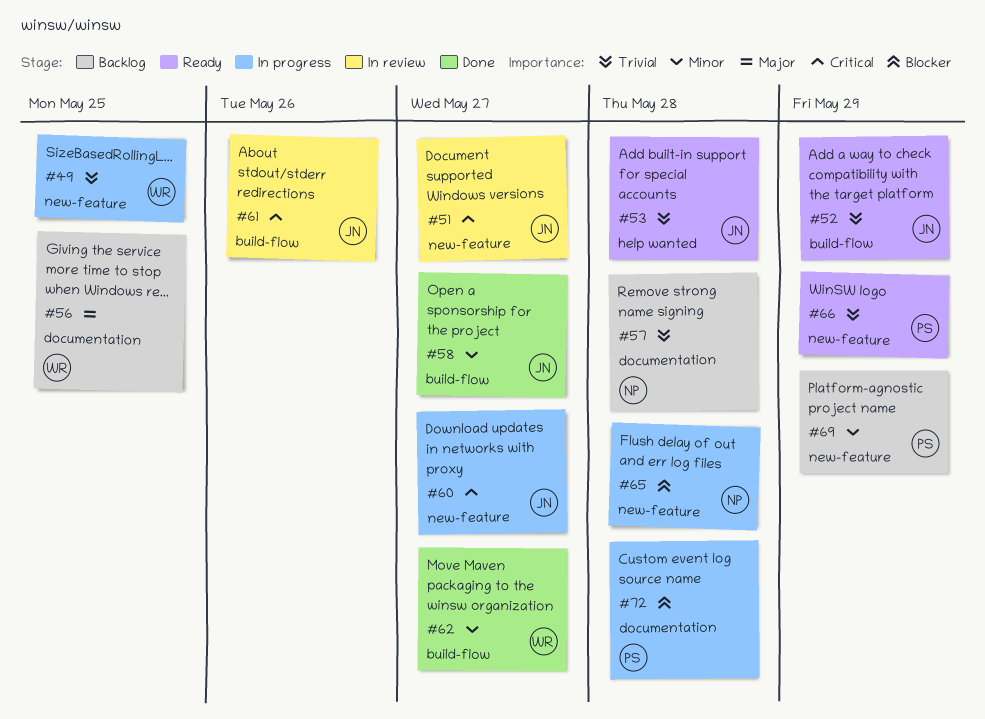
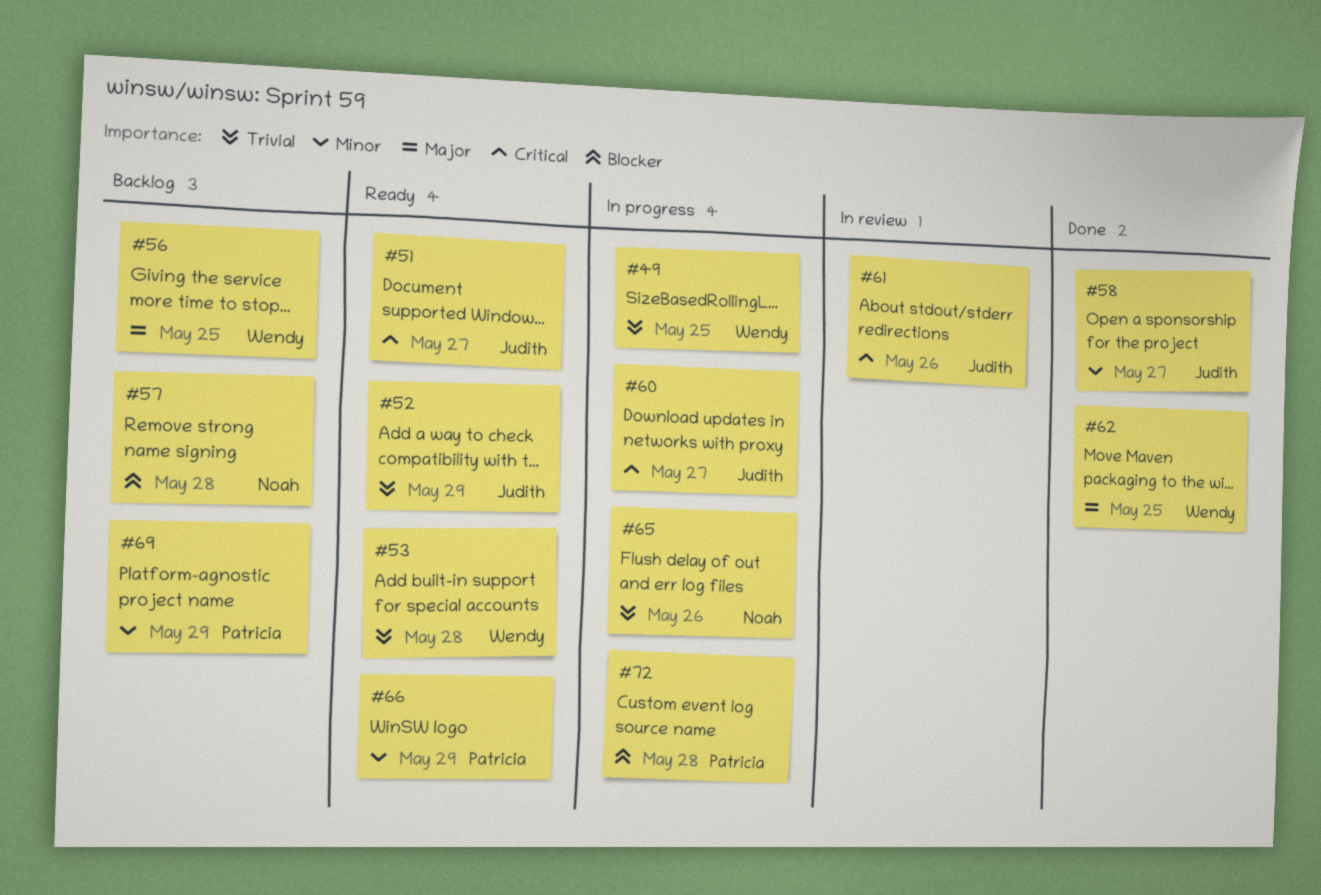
#51, status: In review -> Ready
#53, owner: Judith -> Wendy
#57, priority: Trivial -> Blocker
#62, priority: Minor -> Major
#62, due: May 27 -> May 25
#65, priority: Blocker -> Trivial
#65, due: May 28 -> May 26
#66, priority: Trivial -> Minor

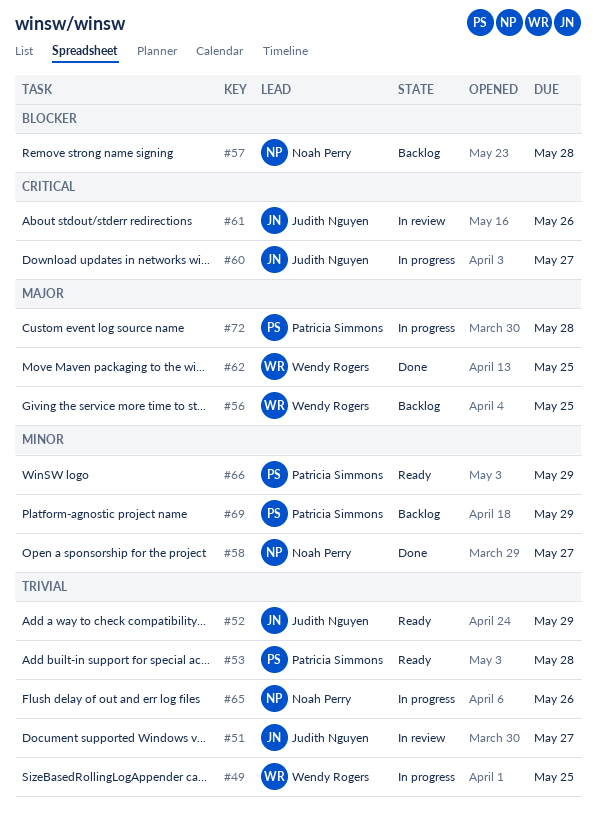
#51, status: Ready -> In review
#51, priority: Critical -> Trivial
#53, owner: Wendy Rogers -> Patricia Simmons
#58, owner: Judith Nguyen -> Noah Perry
#72, priority: Blocker -> Major

